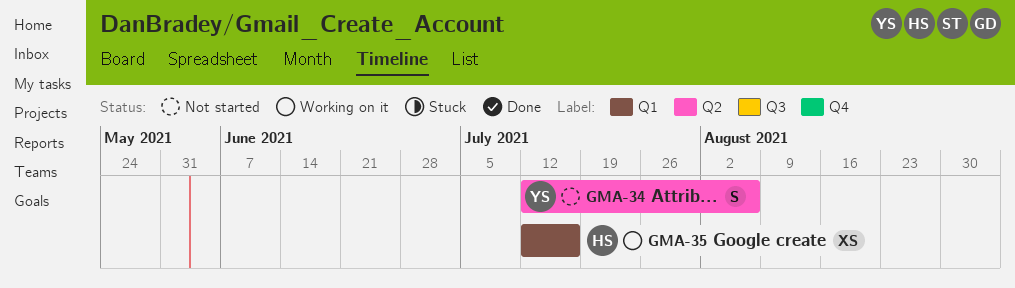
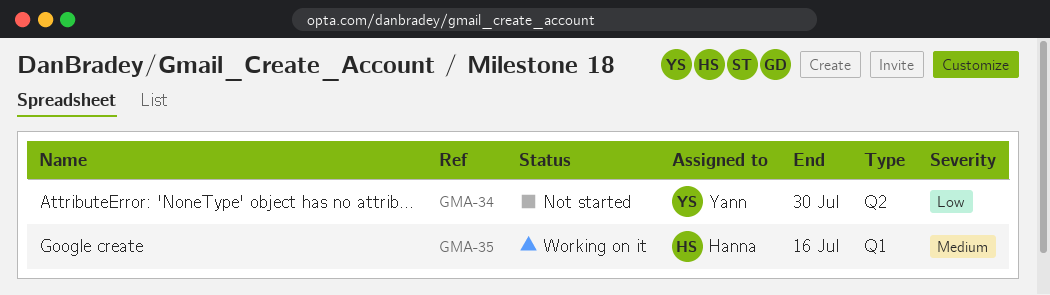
GMA-34, due: Aug 6 -> Jul 30

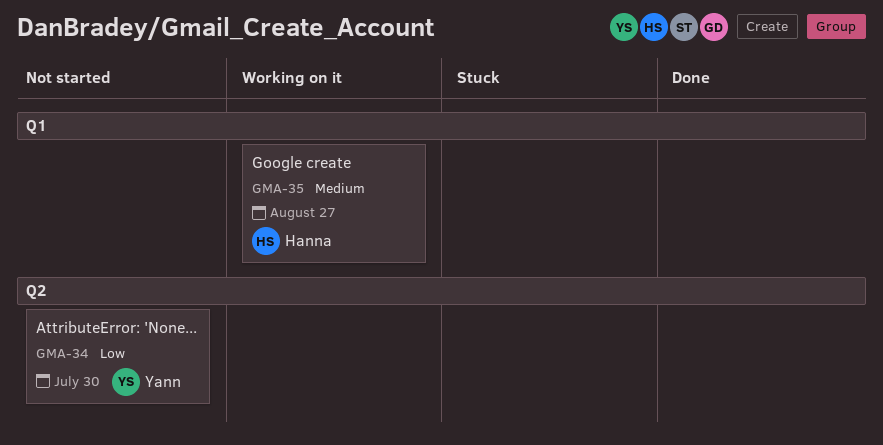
GMA-35, due: Jul 16 -> Aug 27

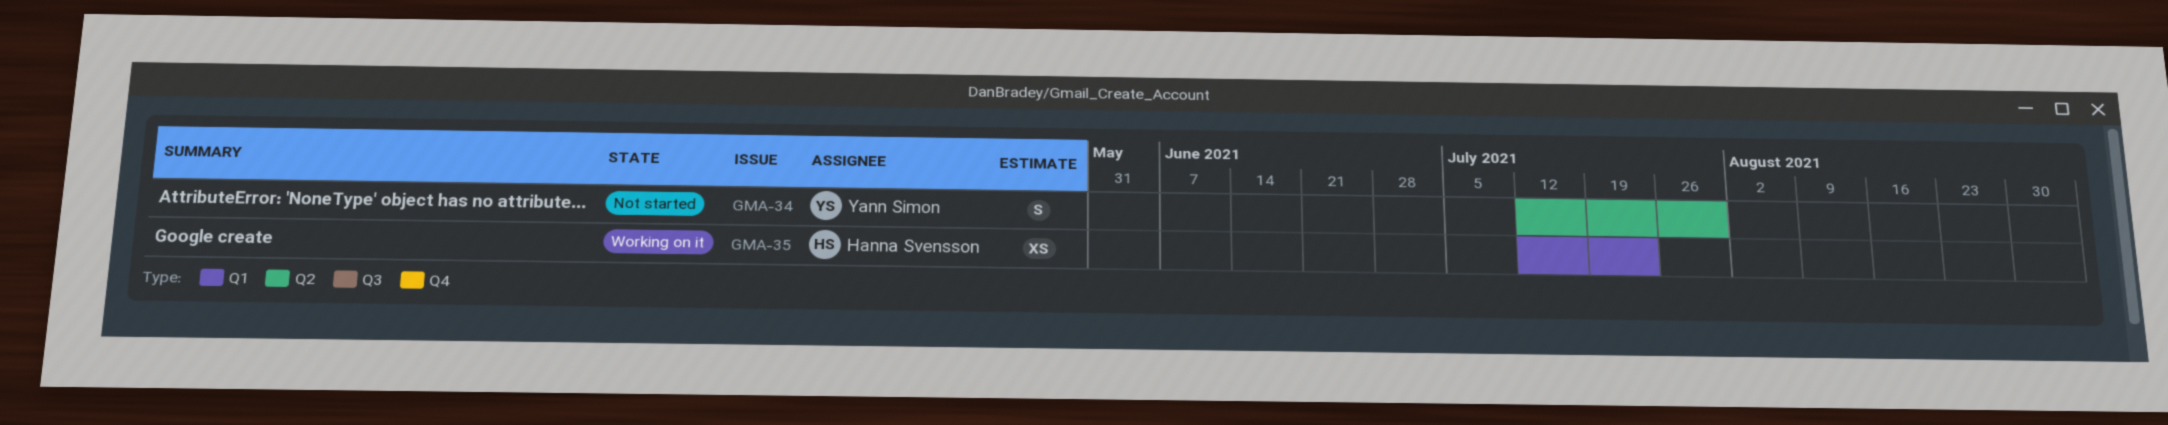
GMA-35, due: Aug 27 -> Jul 23

